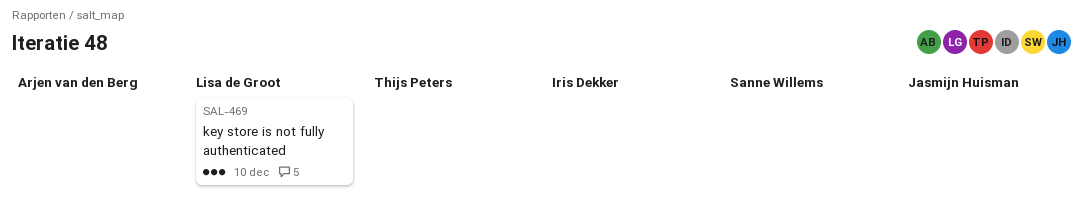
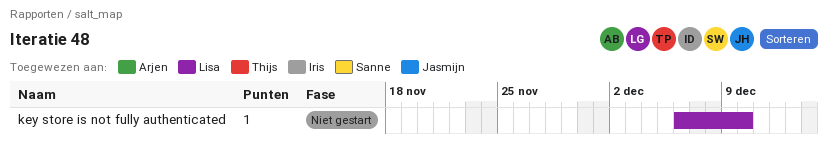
key store is not fully authenticated, estimate: 3 -> 1

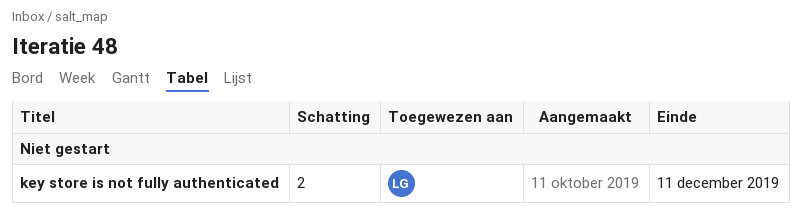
key store is not fully authenticated, estimate: 1 -> 2
key store is not fully authenticated, due: Dec 10 -> Dec 11

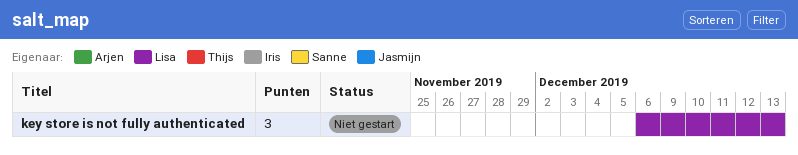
key store is not fully authenticated, estimate: 2 -> 3
key store is not fully authenticated, due: Dec 11 -> Dec 13

